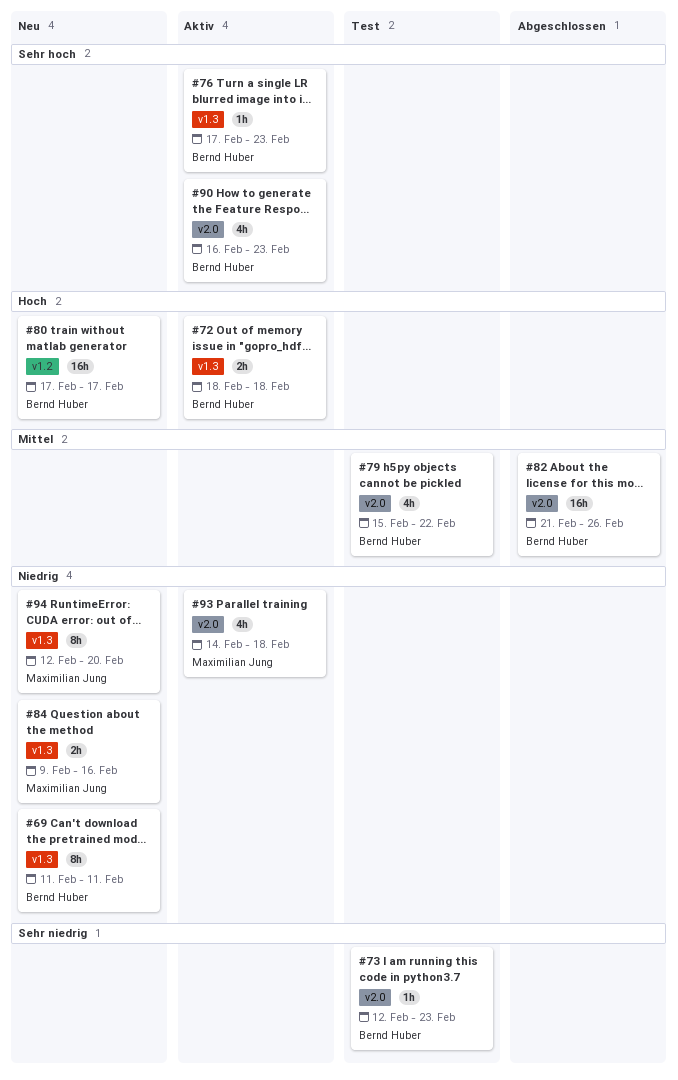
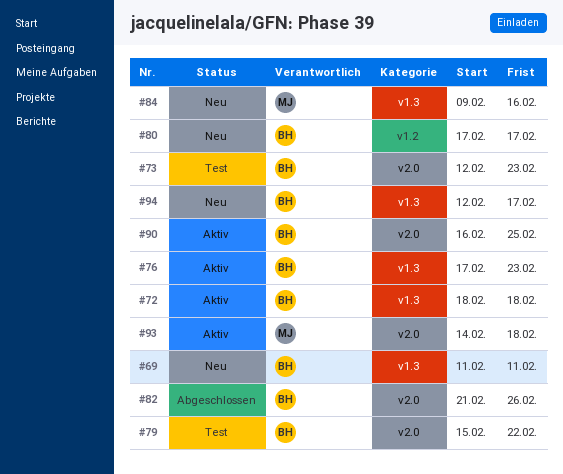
#90, due: Feb 23 -> Feb 25
#94, owner: Maximilian Jung -> Bernd Huber
#94, due: Feb 20 -> Feb 17

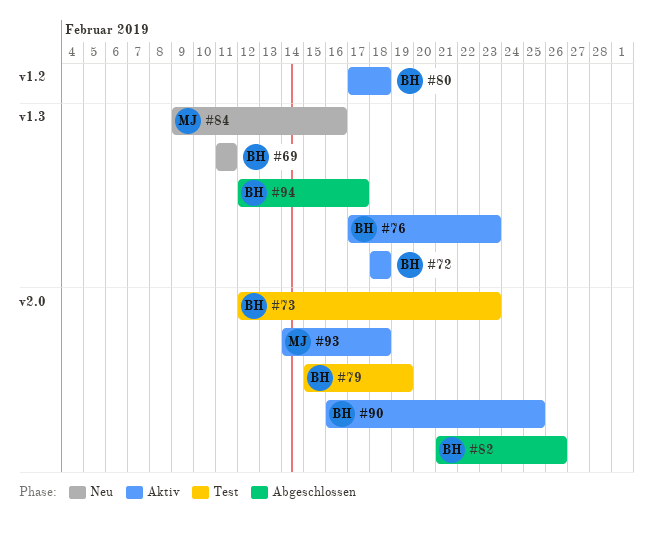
#79, due: Feb 22 -> Feb 19
#80, status: Neu -> Aktiv
#80, due: Feb 17 -> Feb 18
#94, status: Neu -> Abgeschlossen

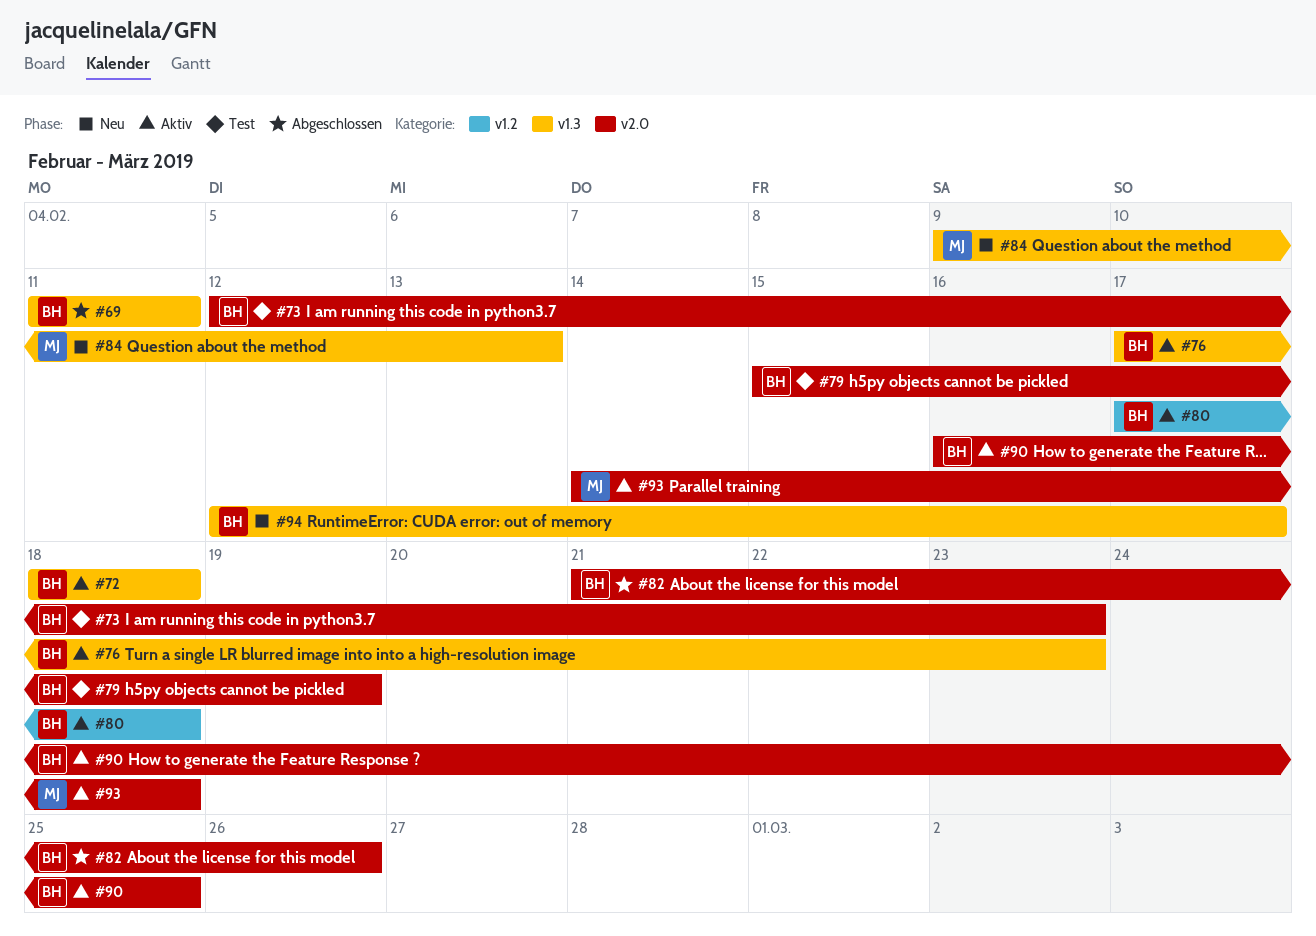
#69, status: Neu -> Abgeschlossen
#84, due: Feb 16 -> Feb 13
#94, status: Abgeschlossen -> Neu

